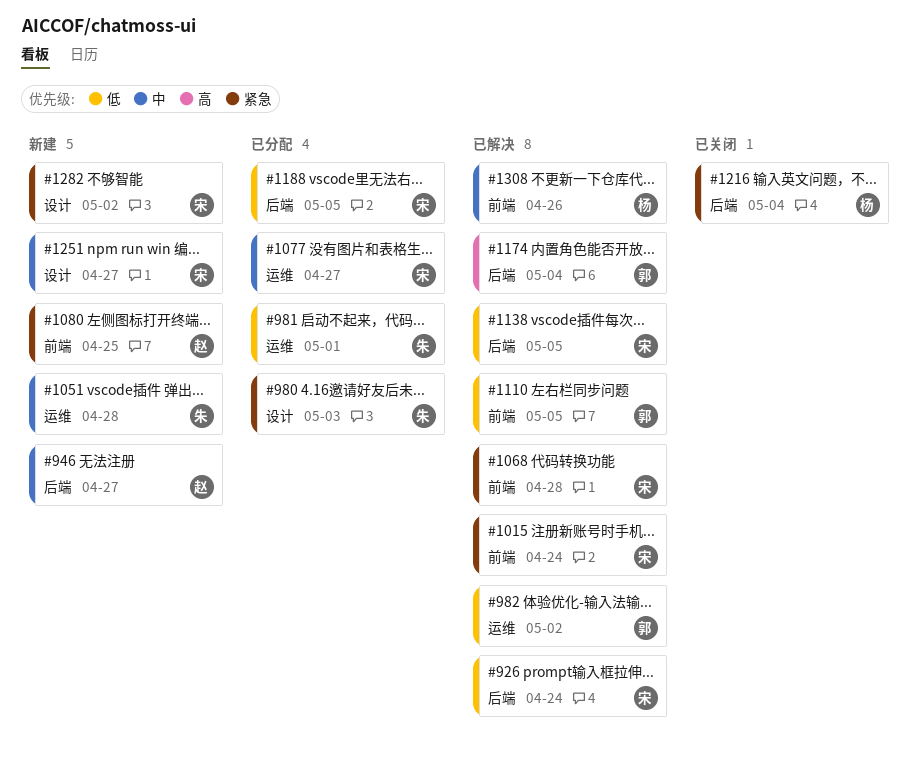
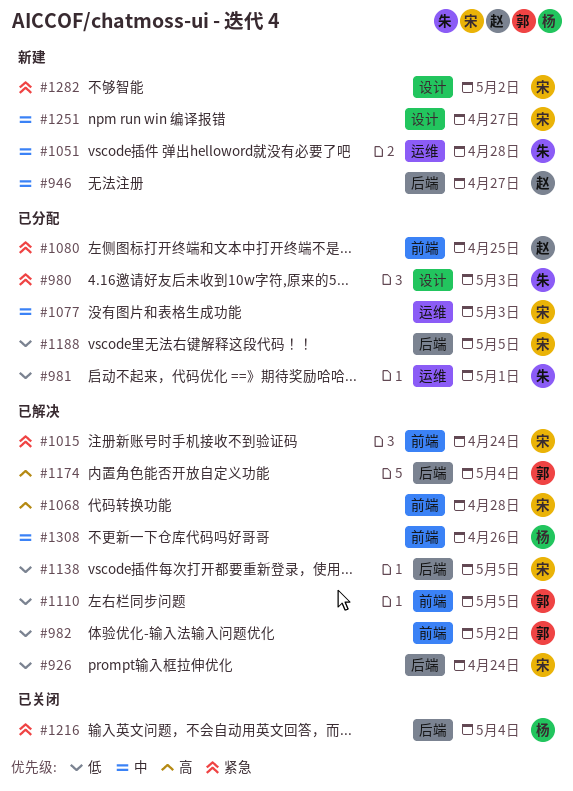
#982, label: 运维 -> 前端
#1068, priority: 紧急 -> 高
#1077, due: Apr 27 -> May 3
#1080, status: 新建 -> 已分配

